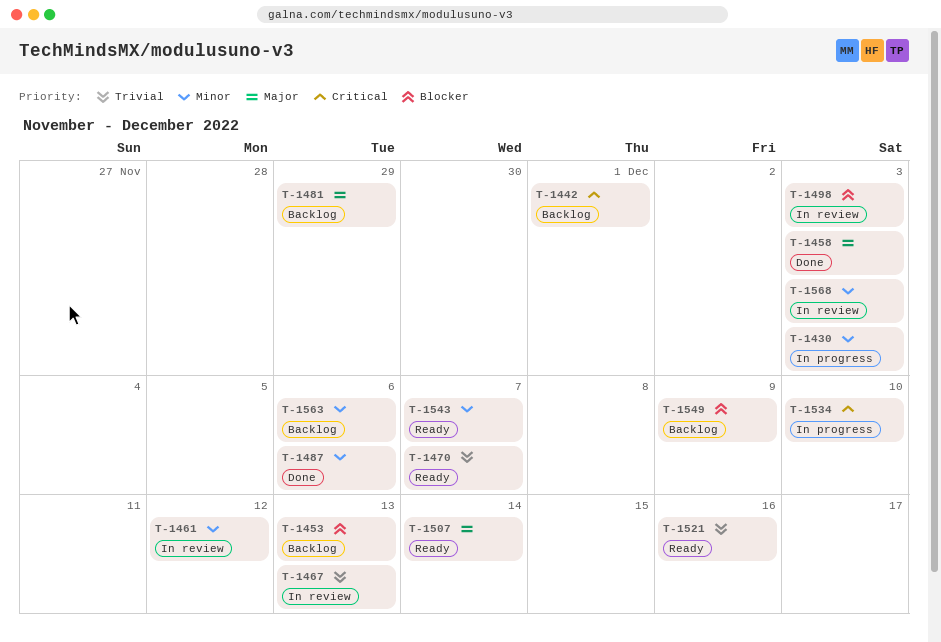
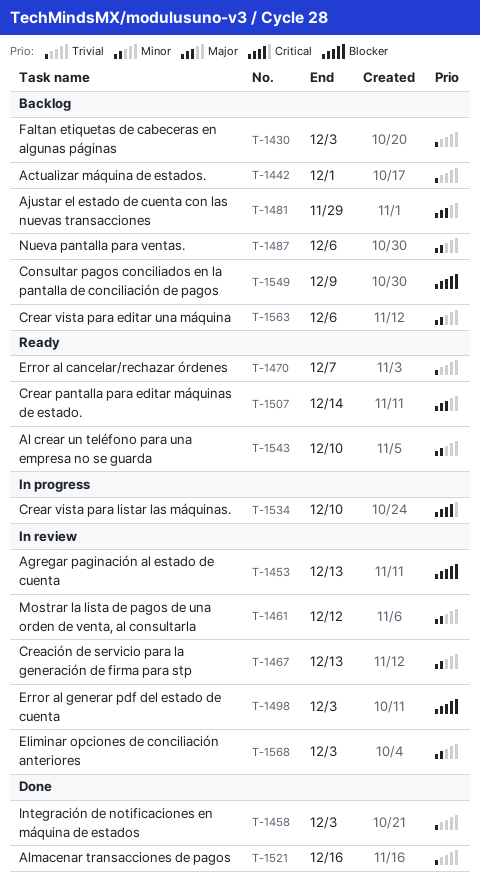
T-1430, status: In progress -> Backlog
T-1430, priority: Minor -> Trivial
T-1442, priority: Critical -> Trivial
T-1453, status: Backlog -> In review
T-1458, priority: Major -> Trivial
T-1467, priority: Trivial -> Minor
T-1487, status: Done -> Backlog
T-1521, status: Ready -> Done
T-1543, due: Dec 7 -> Dec 10

